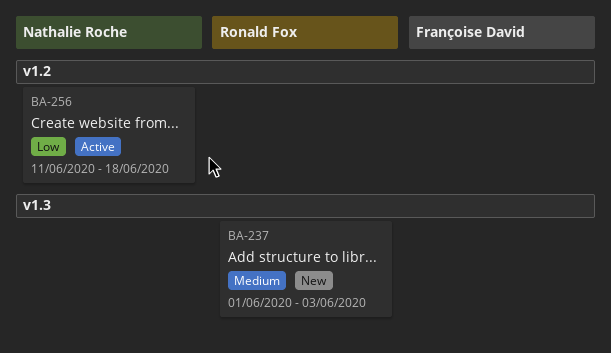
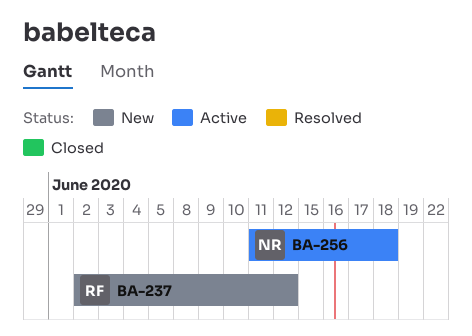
BA-237, start: Jun 1 -> Jun 2
BA-237, due: Jun 3 -> Jun 12

